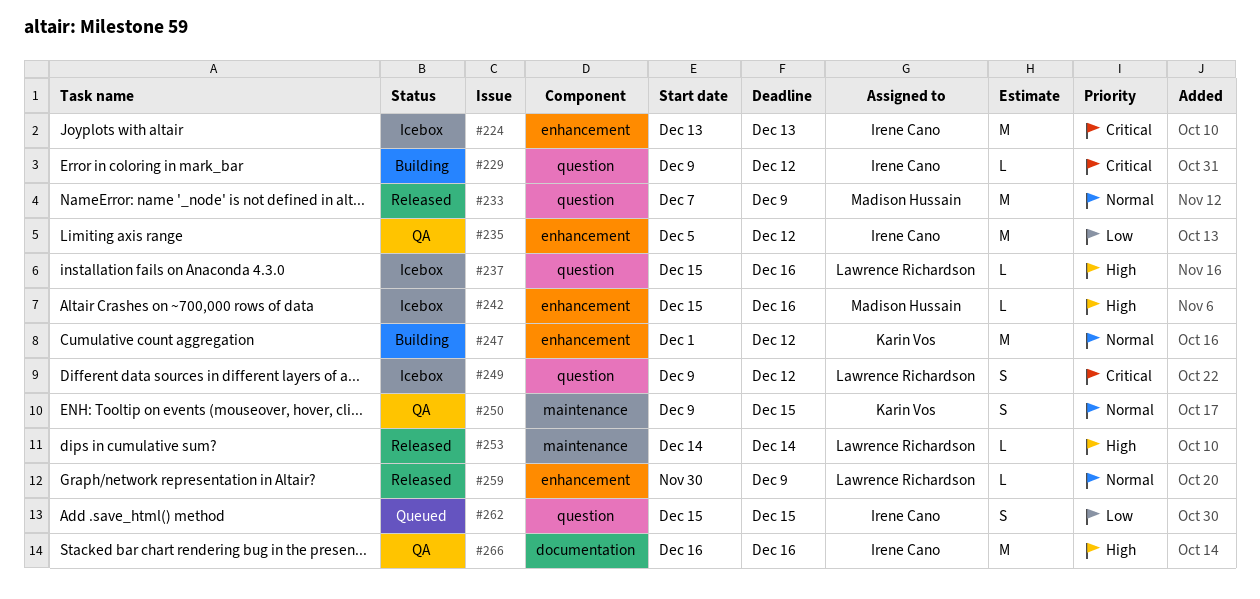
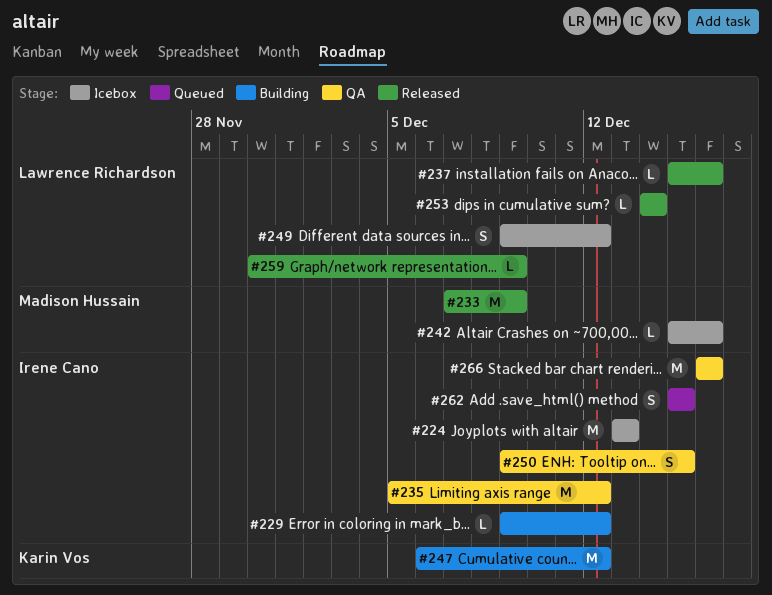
#237, status: Icebox -> Released
#247, start: Dec 1 -> Dec 6
#250, owner: Karin Vos -> Irene Cano

